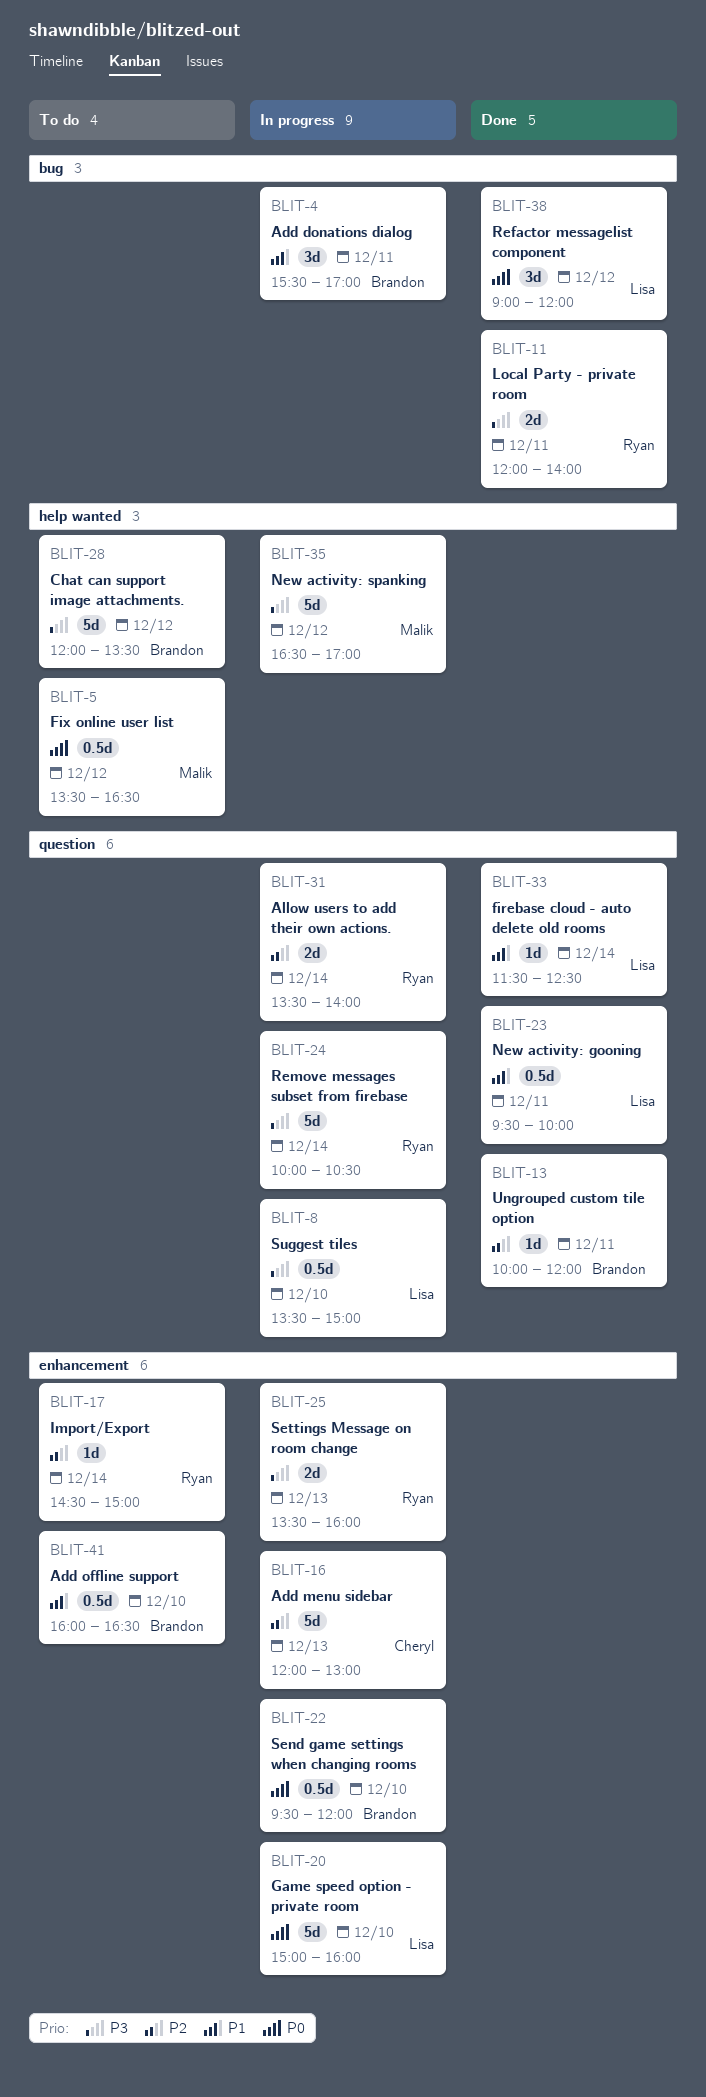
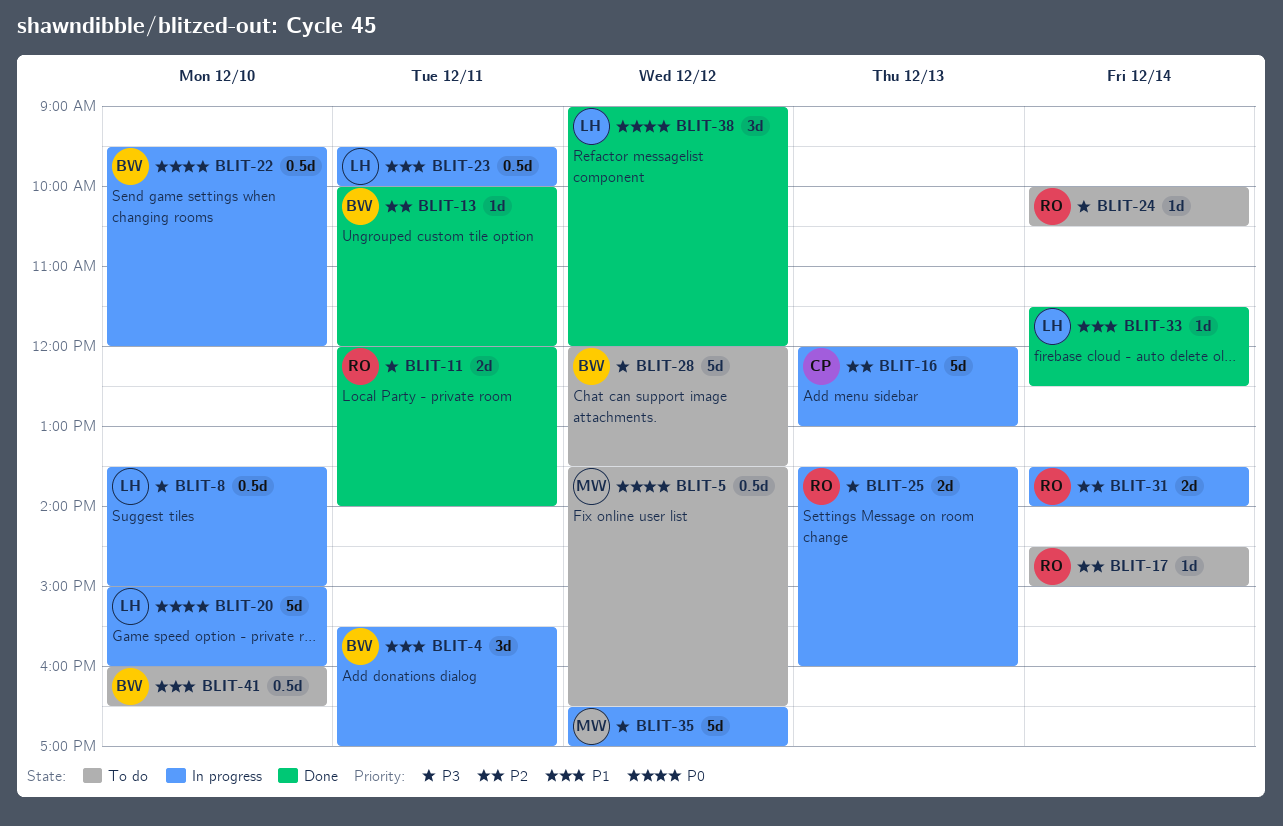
BLIT-23, status: Done -> In progress
BLIT-24, status: In progress -> To do
BLIT-24, estimate: 5d -> 1d

